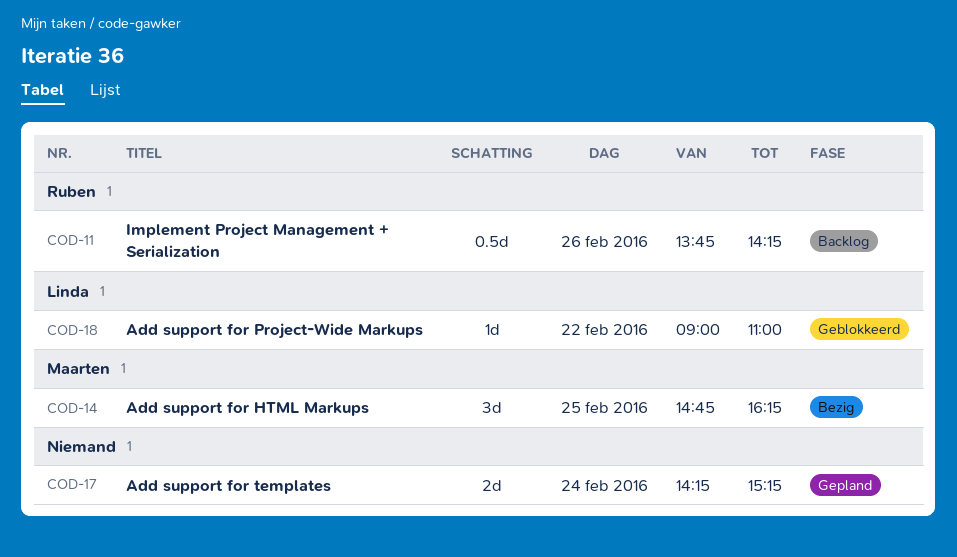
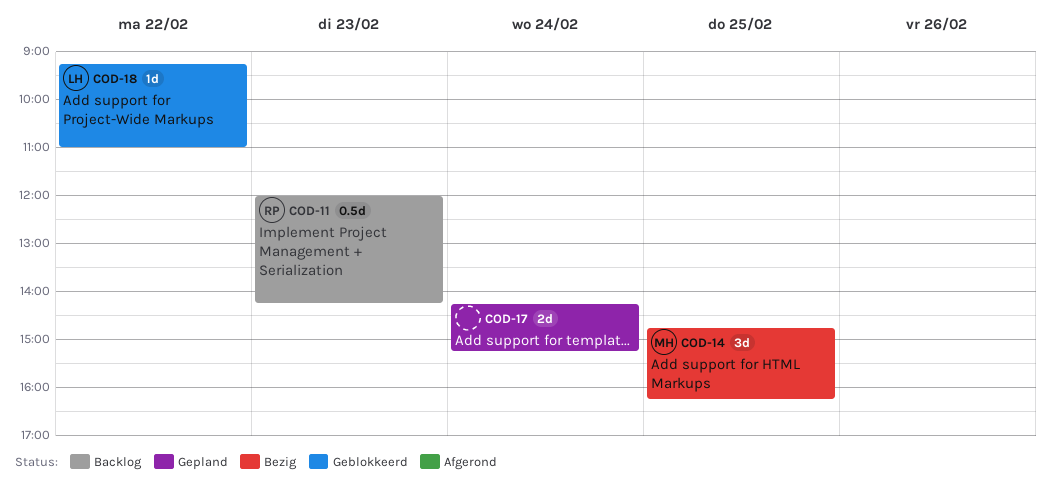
COD-11, day: Feb 26 -> Feb 23
COD-11, begins: 13:45 -> 12:00
COD-18, begins: 09:00 -> 09:15

